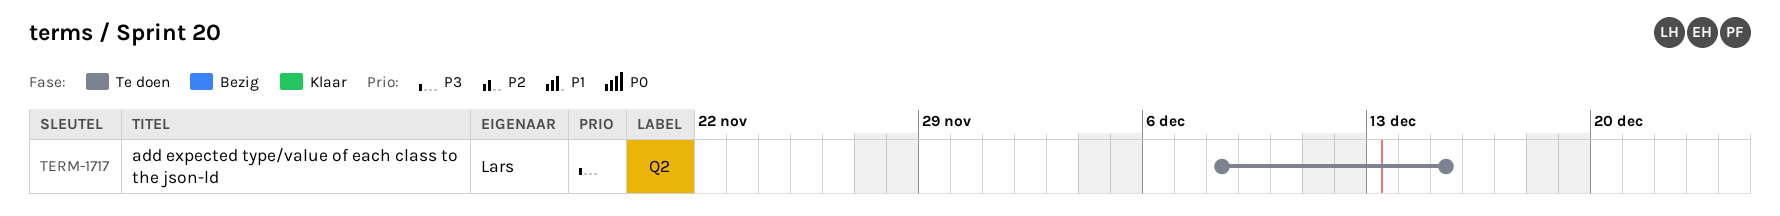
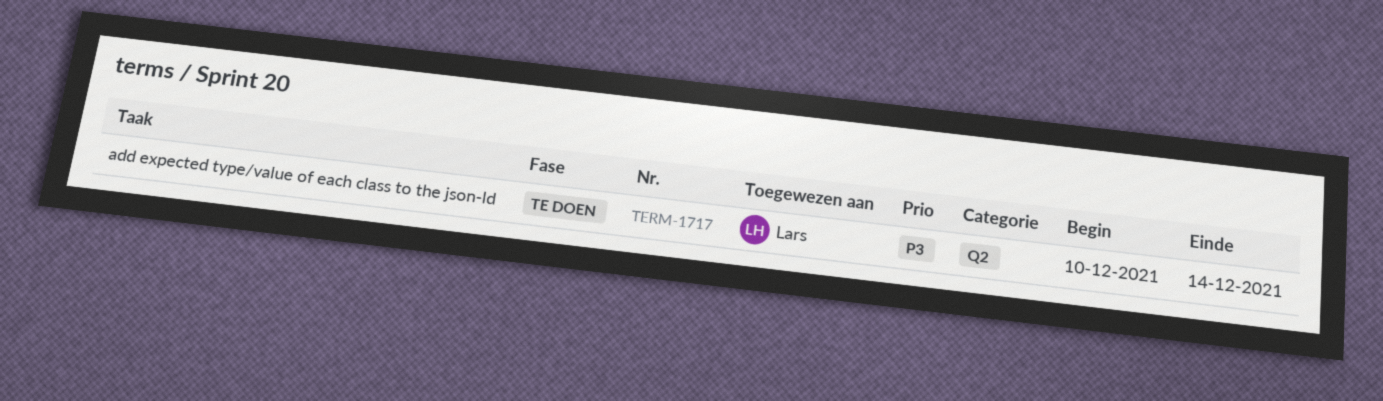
TERM-1717, start: Dec 8 -> Dec 10
TERM-1717, due: Dec 15 -> Dec 14

